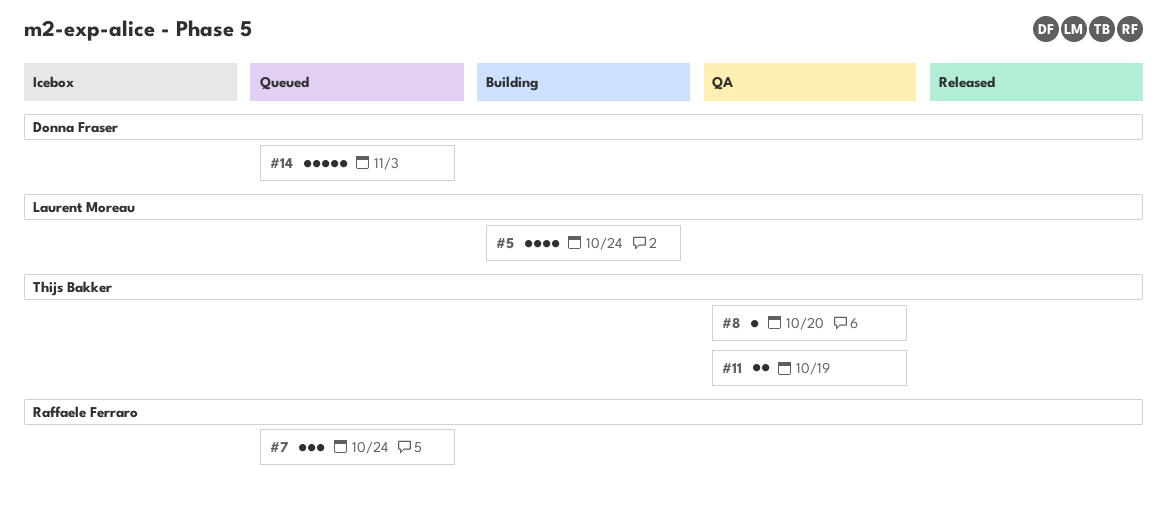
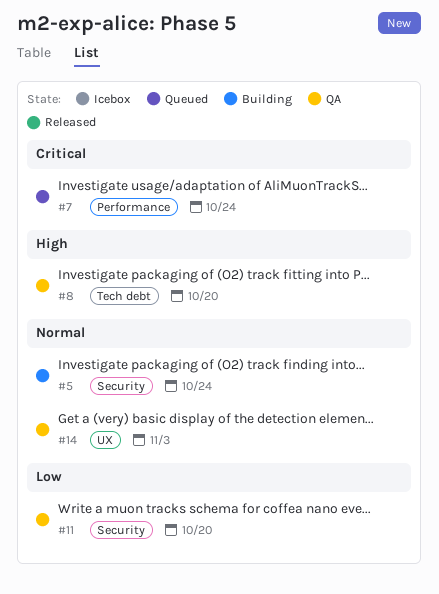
#11, due: Oct 19 -> Oct 20
#14, status: Queued -> QA

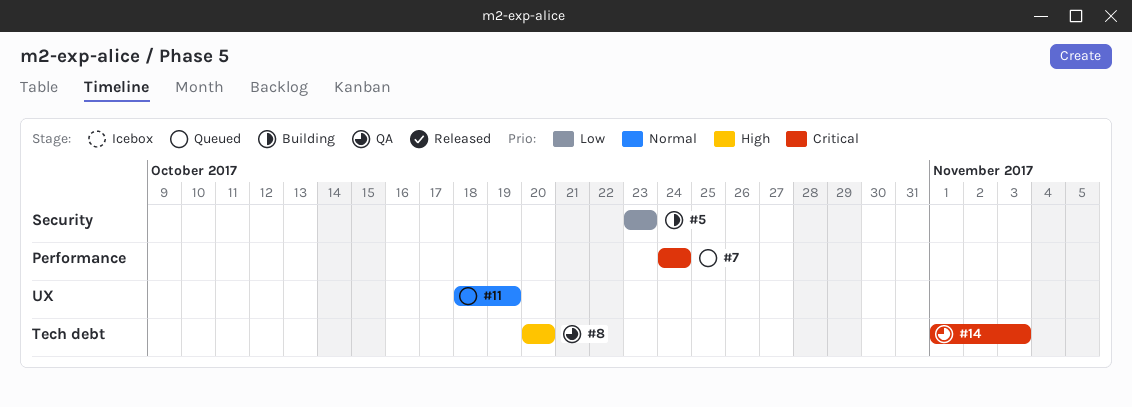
#5, priority: Normal -> Low
#5, due: Oct 24 -> Oct 23
#11, status: QA -> Queued
#11, priority: Low -> Normal
#11, label: Security -> UX
#11, due: Oct 20 -> Oct 19
#14, priority: Normal -> Critical
#14, label: UX -> Tech debt

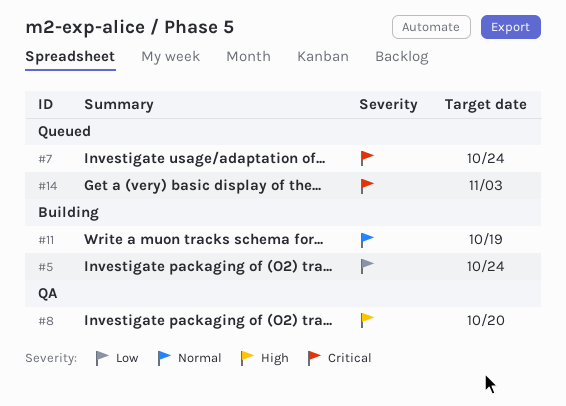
#5, due: Oct 23 -> Oct 24
#11, status: Queued -> Building
#14, status: QA -> Queued

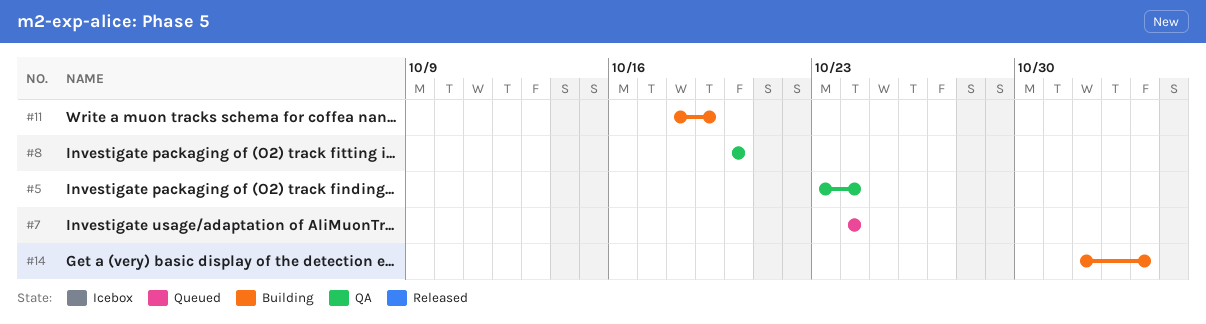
#5, status: Building -> QA
#14, status: Queued -> Building

